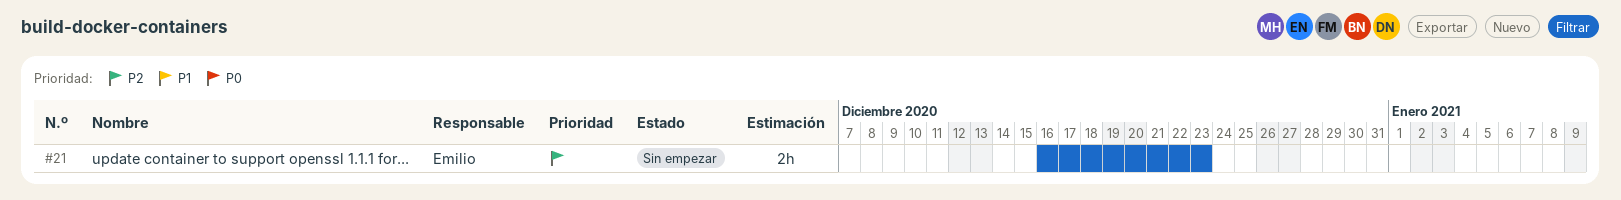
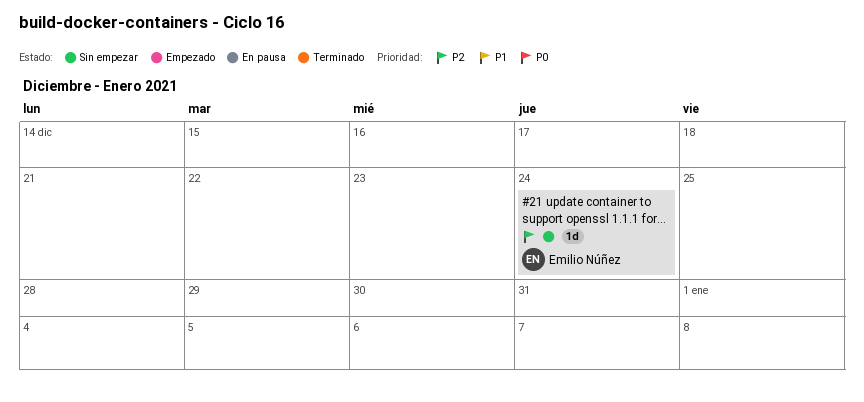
#21, estimate: 2h -> 1d
#21, due: Dec 23 -> Dec 24

